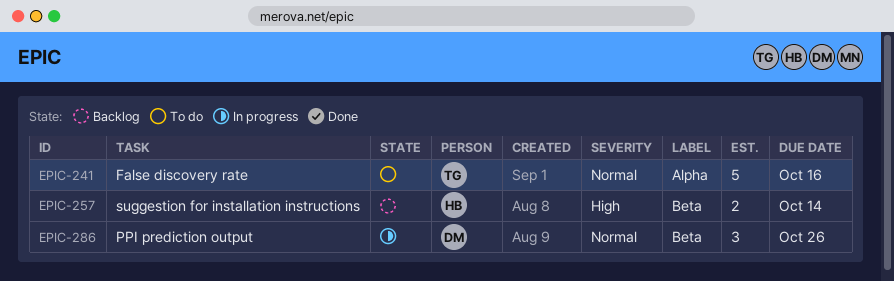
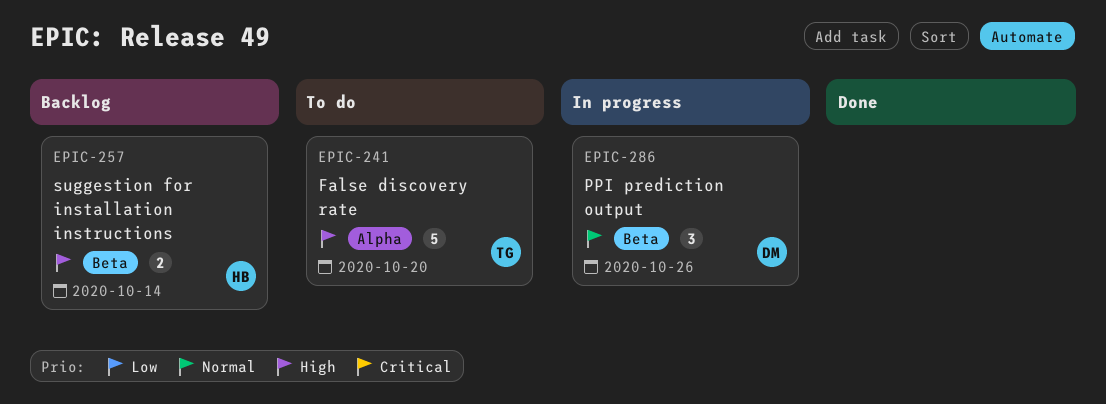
EPIC-241, priority: Normal -> High
EPIC-241, due: Oct 16 -> Oct 20

